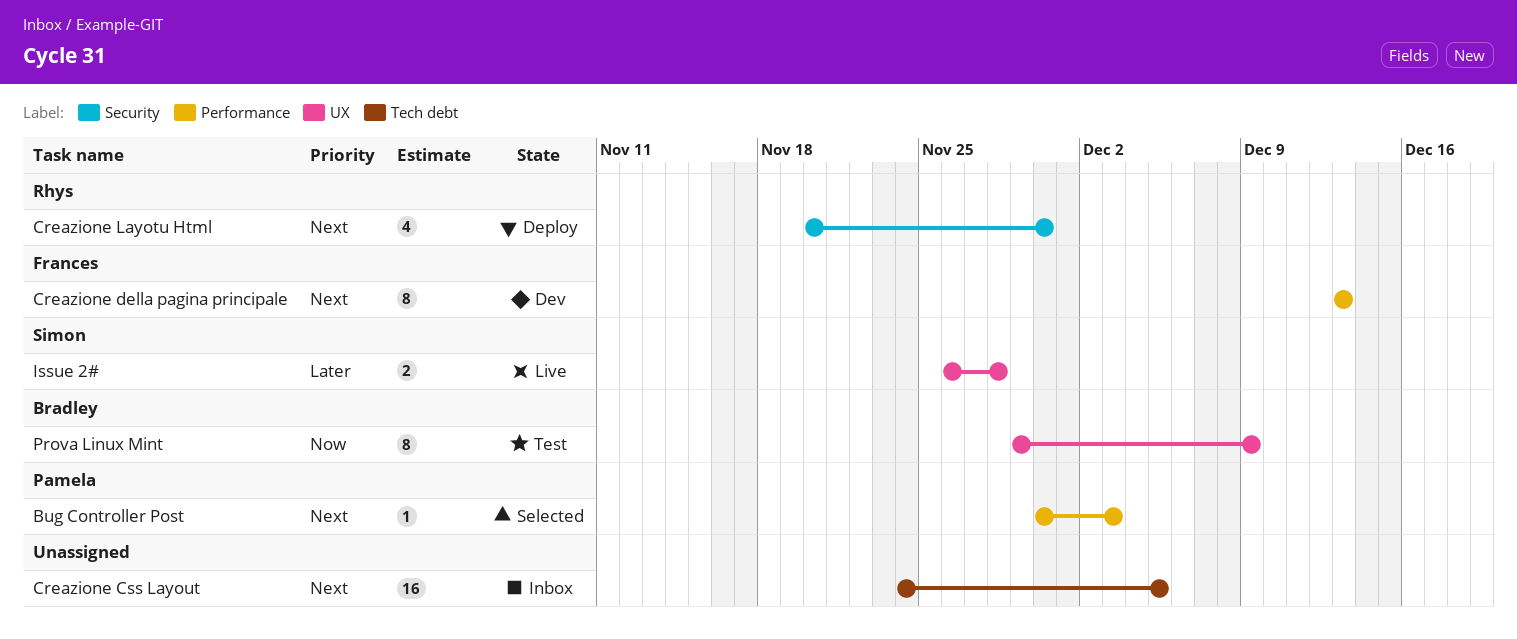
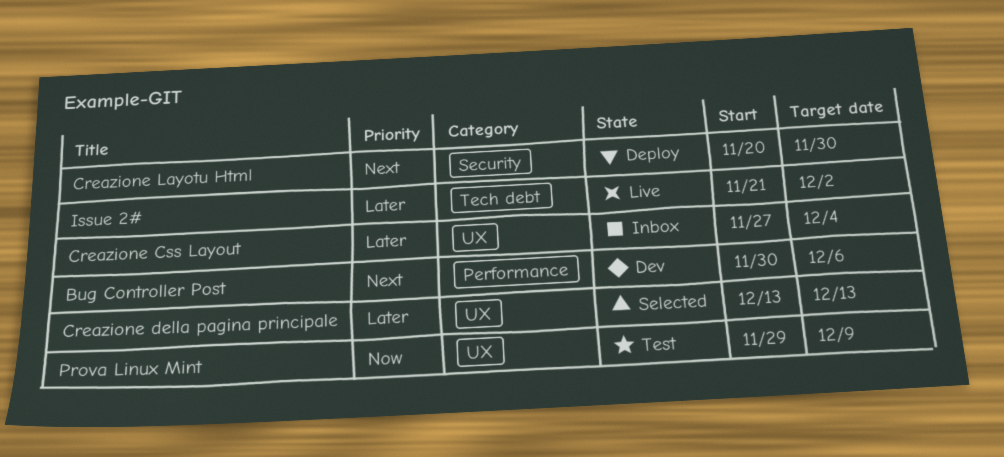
Bug Controller Post, status: Selected -> Dev
Bug Controller Post, due: Dec 3 -> Dec 6
Creazione Css Layout, priority: Next -> Later
Creazione Css Layout, label: Tech debt -> UX
Creazione Css Layout, start: Nov 24 -> Nov 27
Creazione Css Layout, due: Dec 5 -> Dec 4
Creazione della pagina principale, status: Dev -> Selected
Creazione della pagina principale, priority: Next -> Later
Creazione della pagina principale, label: Performance -> UX
Issue 2#, label: UX -> Tech debt
Issue 2#, start: Nov 26 -> Nov 21
Issue 2#, due: Nov 28 -> Dec 2

